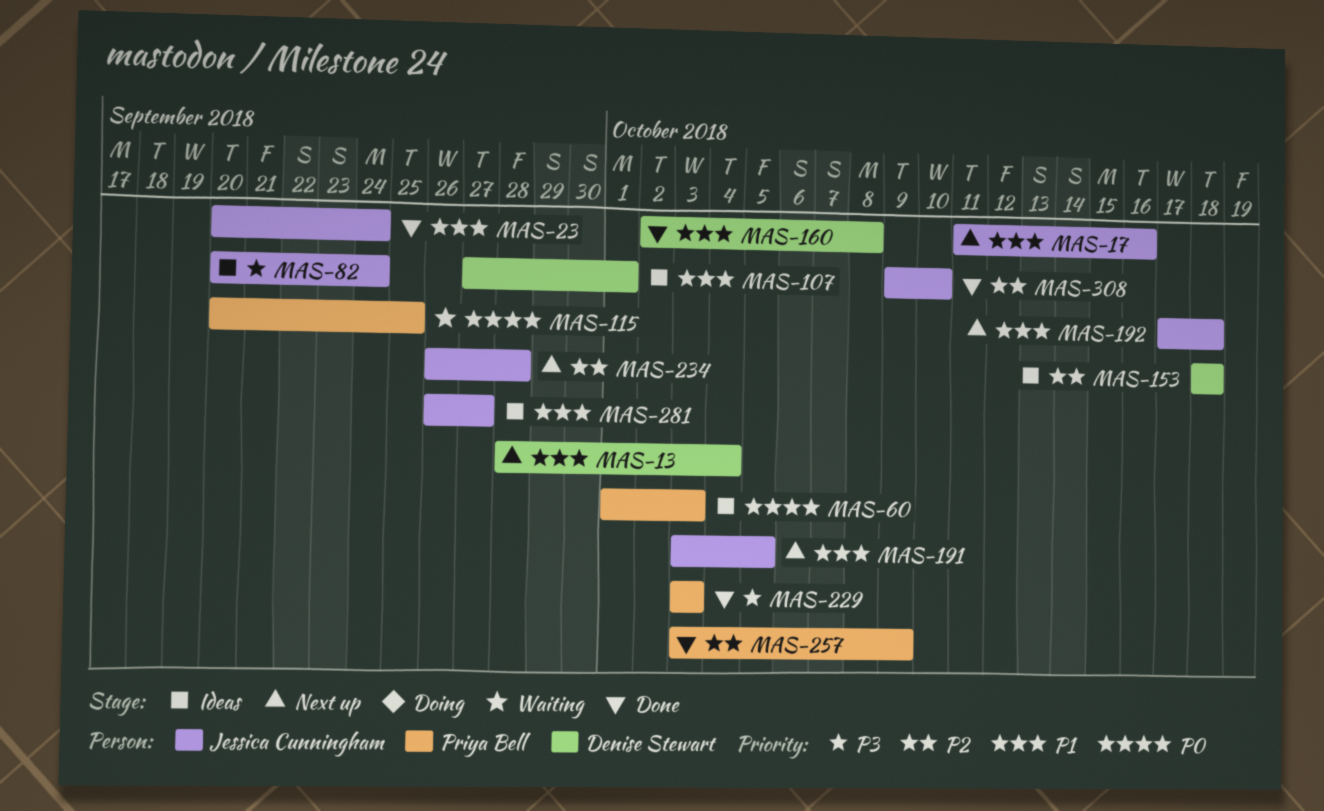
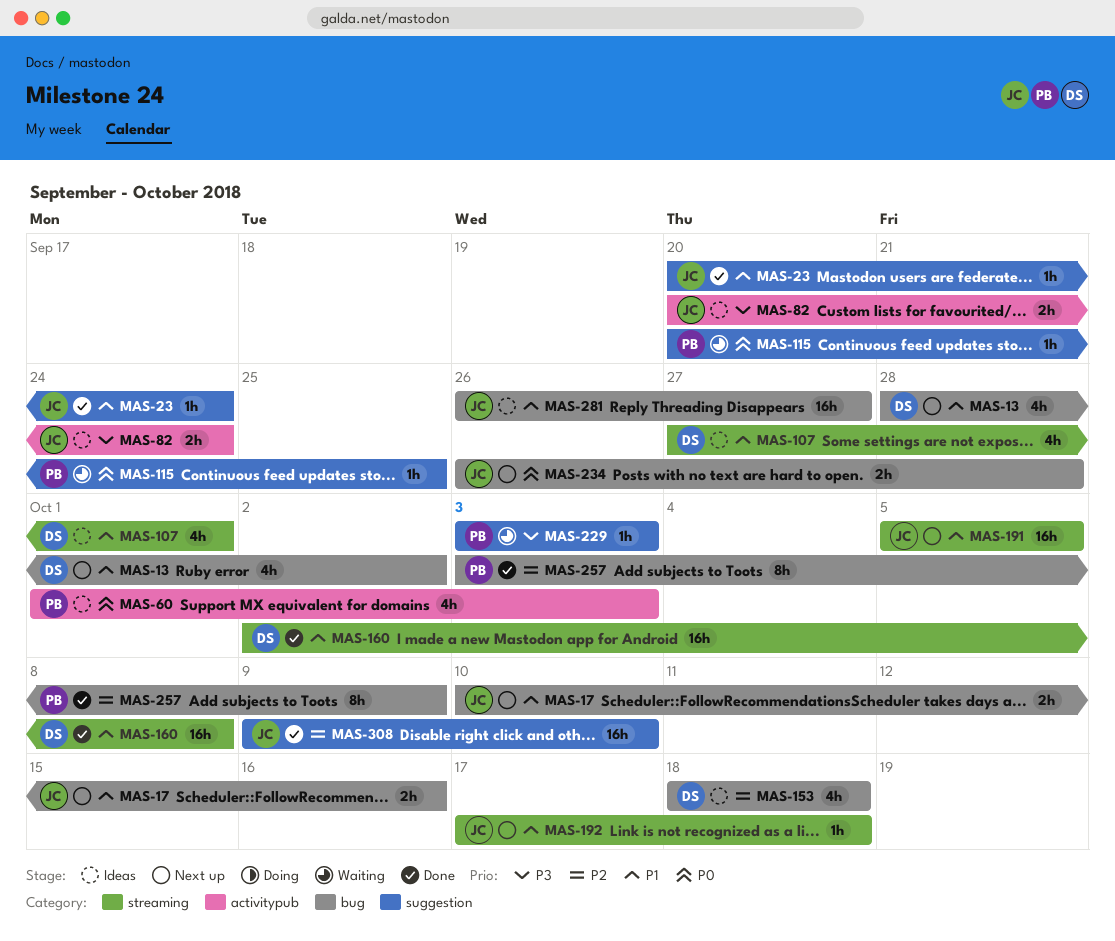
MAS-13, due: Oct 4 -> Oct 2
MAS-17, start: Oct 11 -> Oct 10
MAS-191, start: Oct 3 -> Oct 5
MAS-229, status: Done -> Waiting
MAS-234, priority: P2 -> P0

